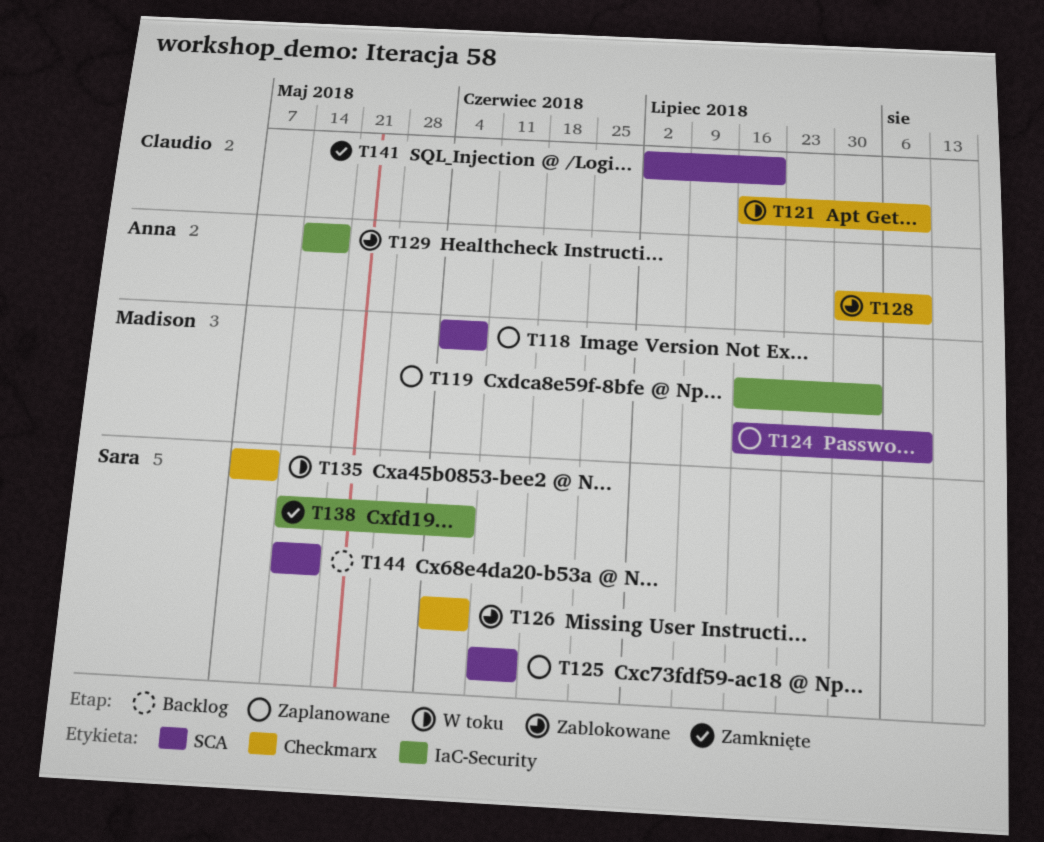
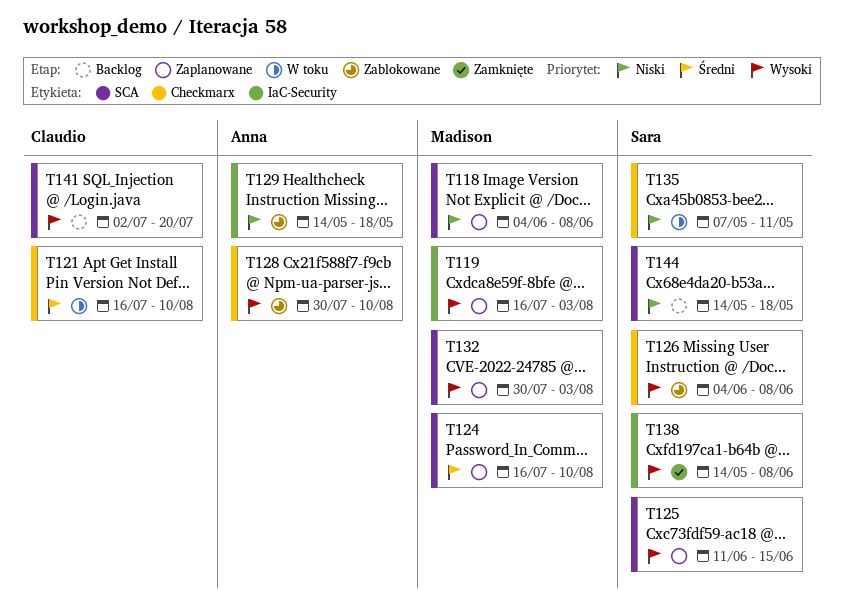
T132: none -> present
T141, status: Zamknięte -> Backlog

